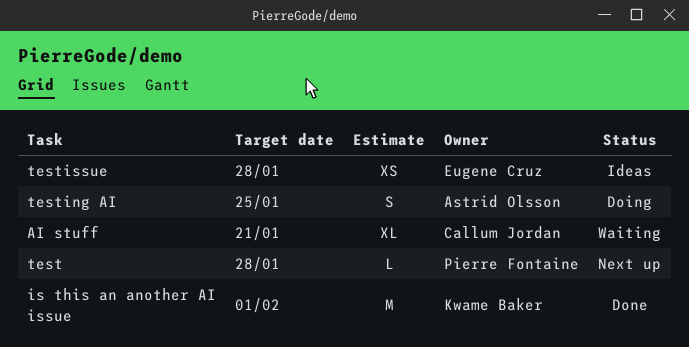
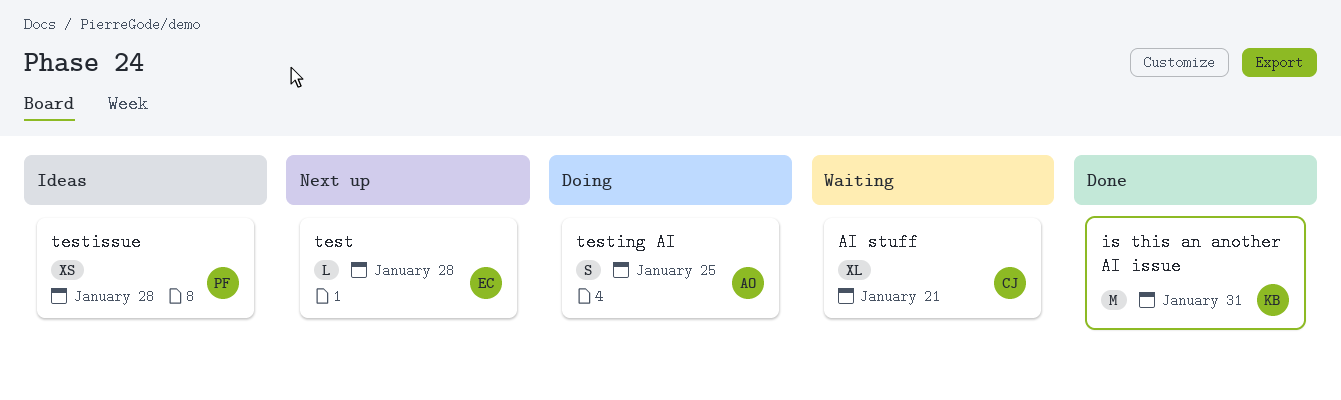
is this an another AI issue, due: Feb 1 -> Jan 31
test, owner: Pierre Fontaine -> Eugene Cruz
testissue, owner: Eugene Cruz -> Pierre Fontaine

